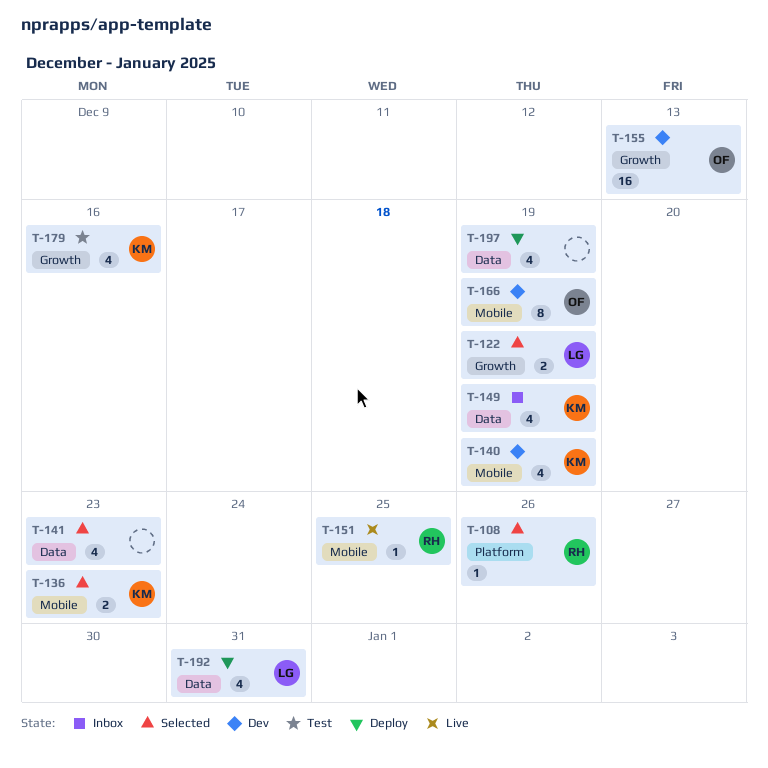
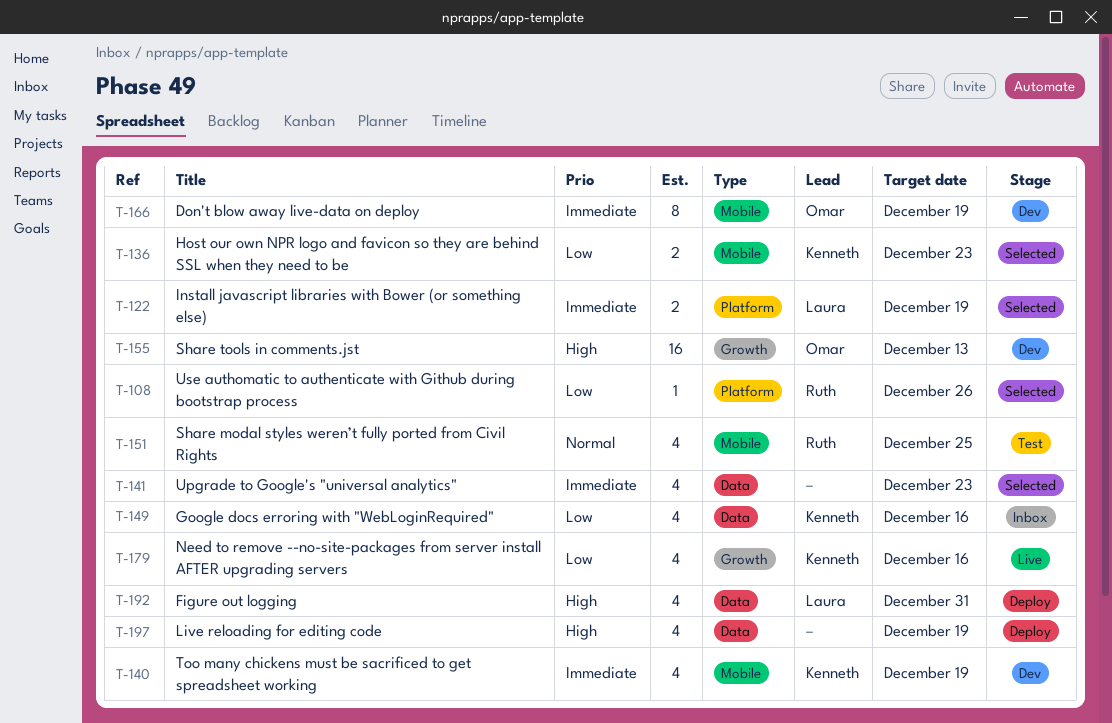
T-122, label: Growth -> Platform
T-149, due: Dec 19 -> Dec 16
T-151, status: Live -> Test
T-151, estimate: 1 -> 4
T-179, status: Test -> Live

